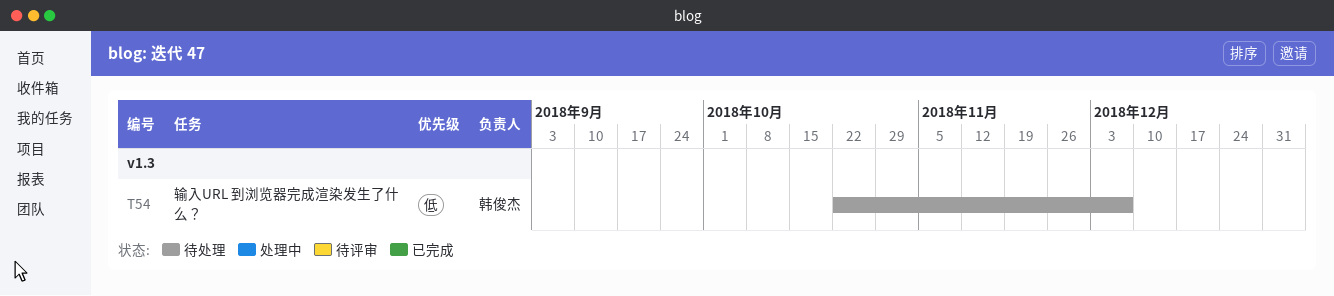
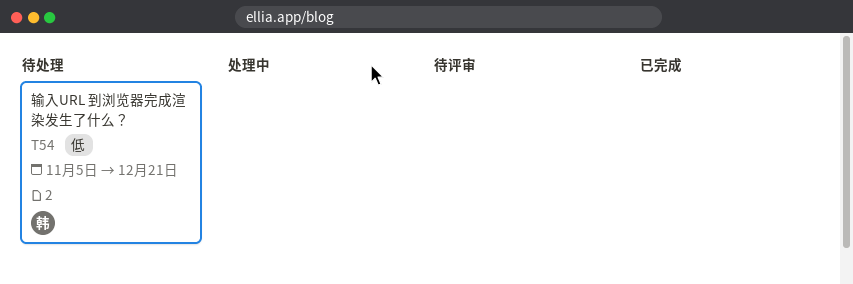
T54, start: Oct 22 -> Nov 5
T54, due: Dec 7 -> Dec 21

